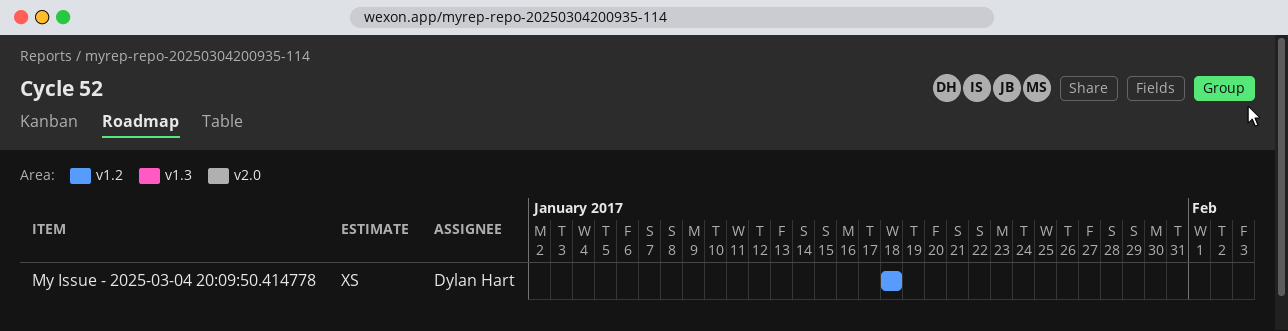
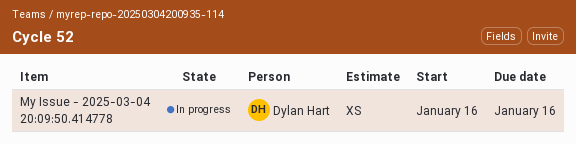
My Issue - 2025-03-04 20:09:50.414778, start: Jan 18 -> Jan 16
My Issue - 2025-03-04 20:09:50.414778, due: Jan 18 -> Jan 16

